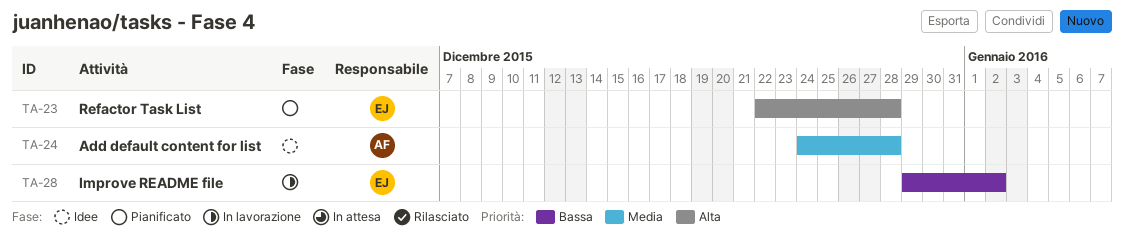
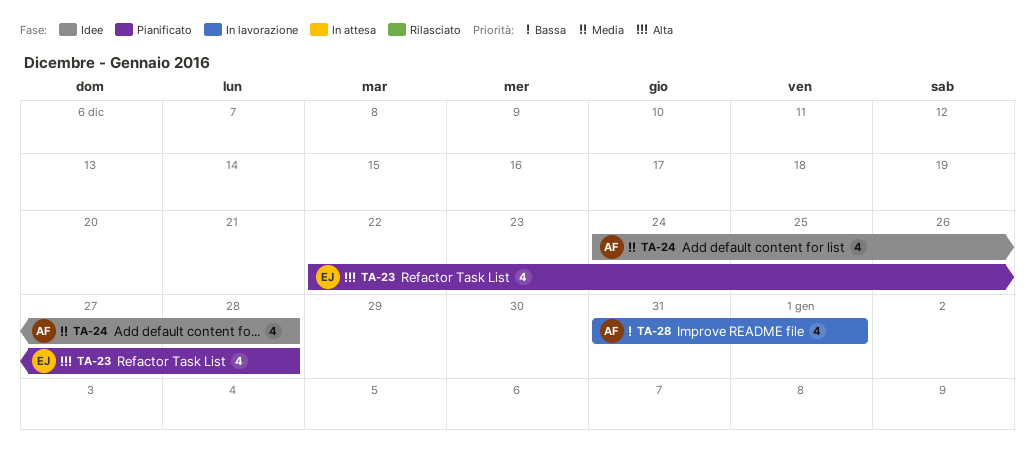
TA-28, owner: EJ -> AF
TA-28, start: Dec 29 -> Dec 31
TA-28, due: Jan 2 -> Jan 1

